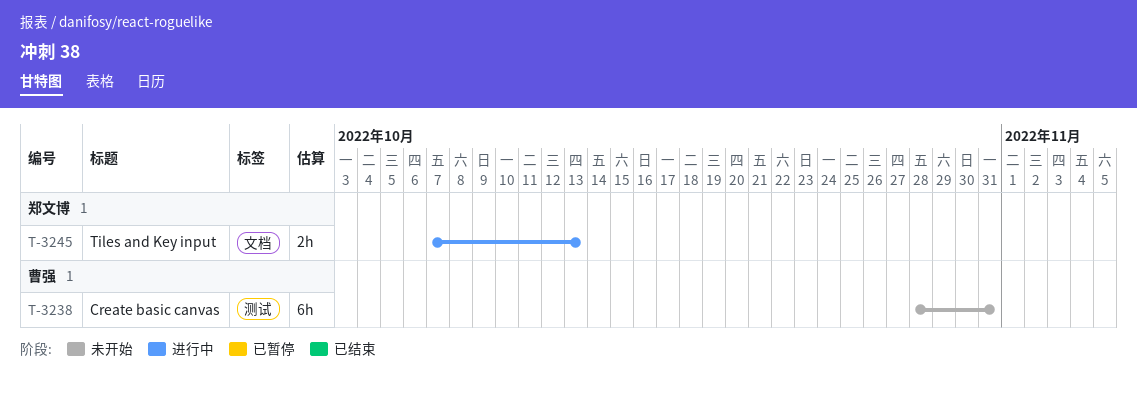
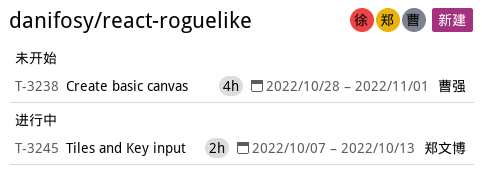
T-3238, estimate: 6h -> 4h
T-3238, due: Oct 31 -> Nov 1

